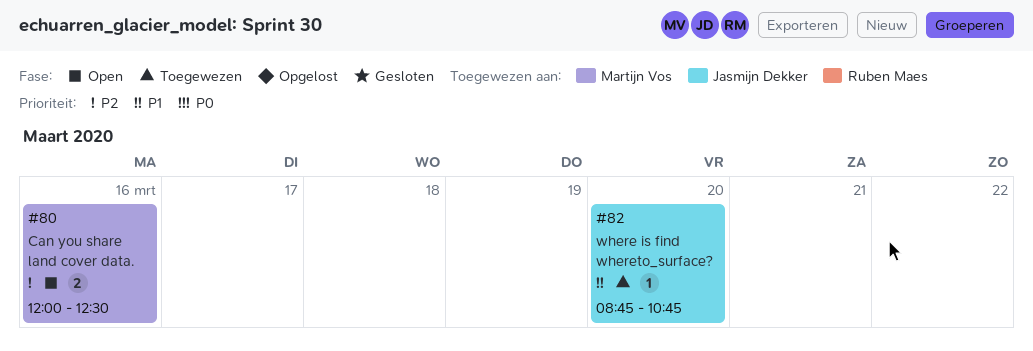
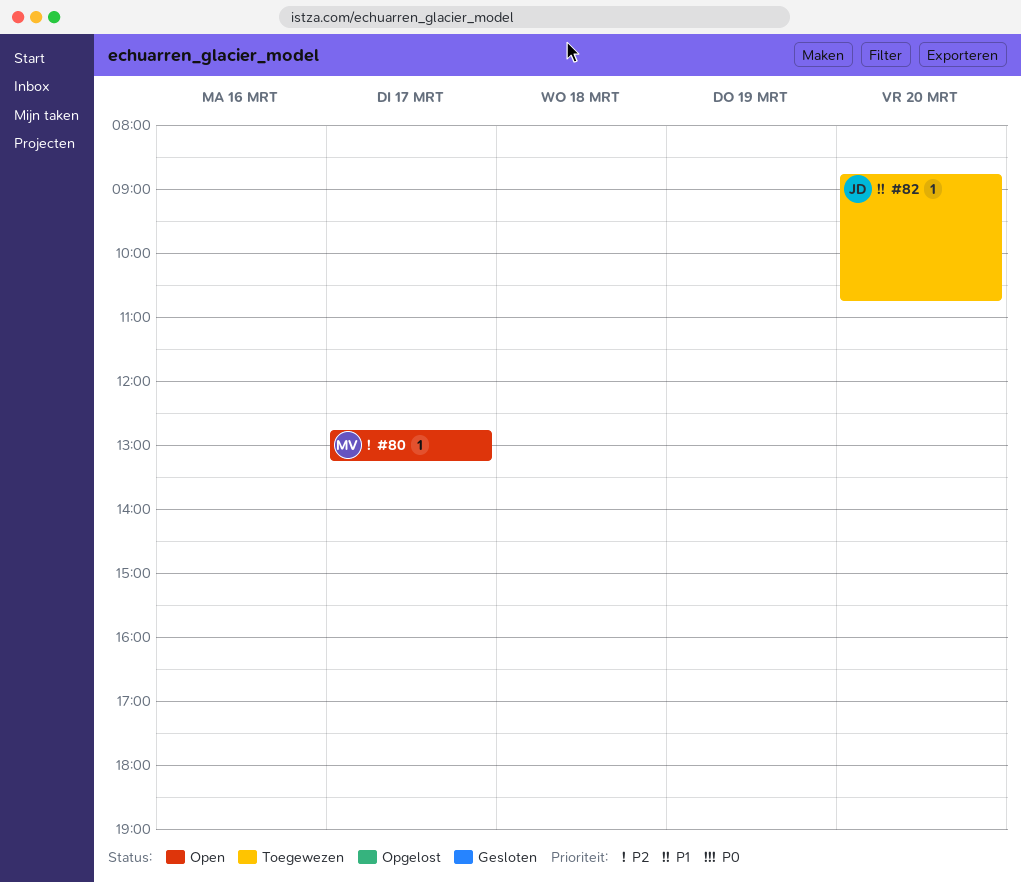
#80, estimate: 2 -> 1
#80, day: Mar 16 -> Mar 17
#80, begins: 12:00 -> 12:45
#80, ends: 12:30 -> 13:15

